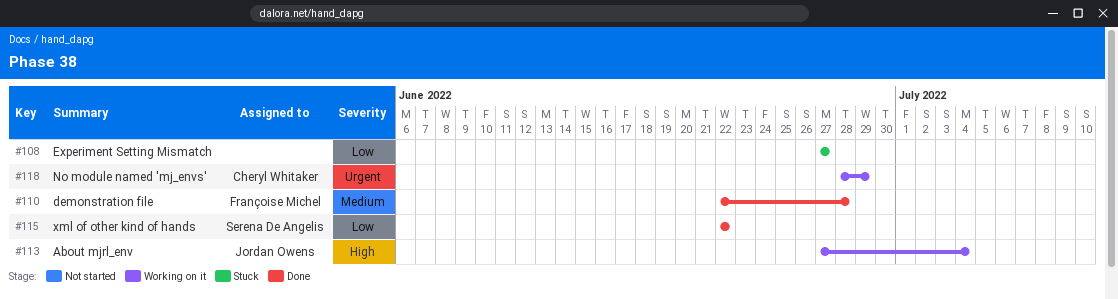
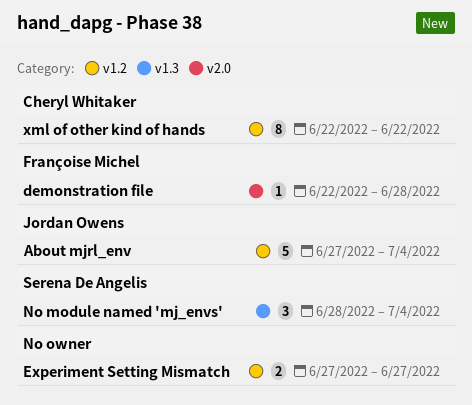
No module named 'mj_envs', owner: Cheryl Whitaker -> Serena De Angelis
No module named 'mj_envs', due: Jun 29 -> Jul 4
xml of other kind of hands, owner: Serena De Angelis -> Cheryl Whitaker

